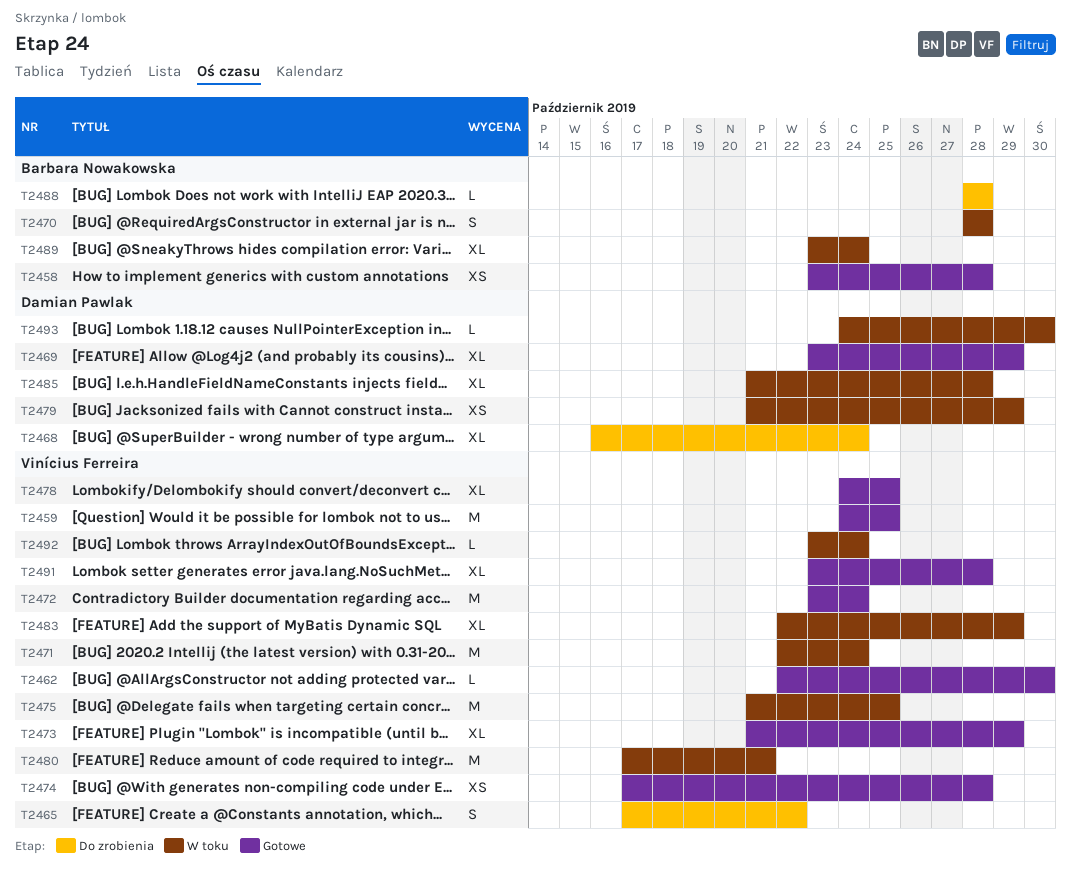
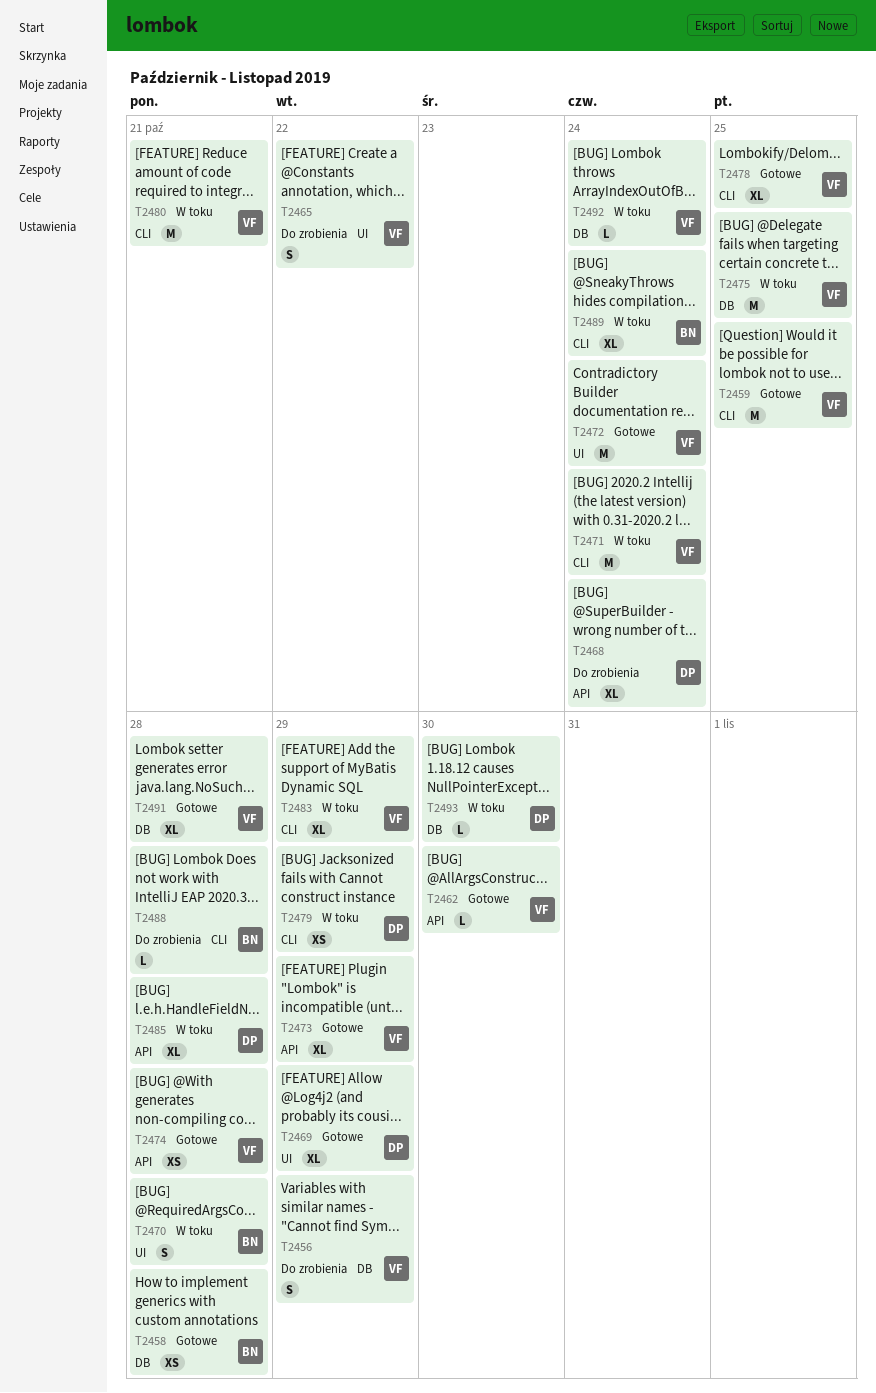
T2456: none -> present

